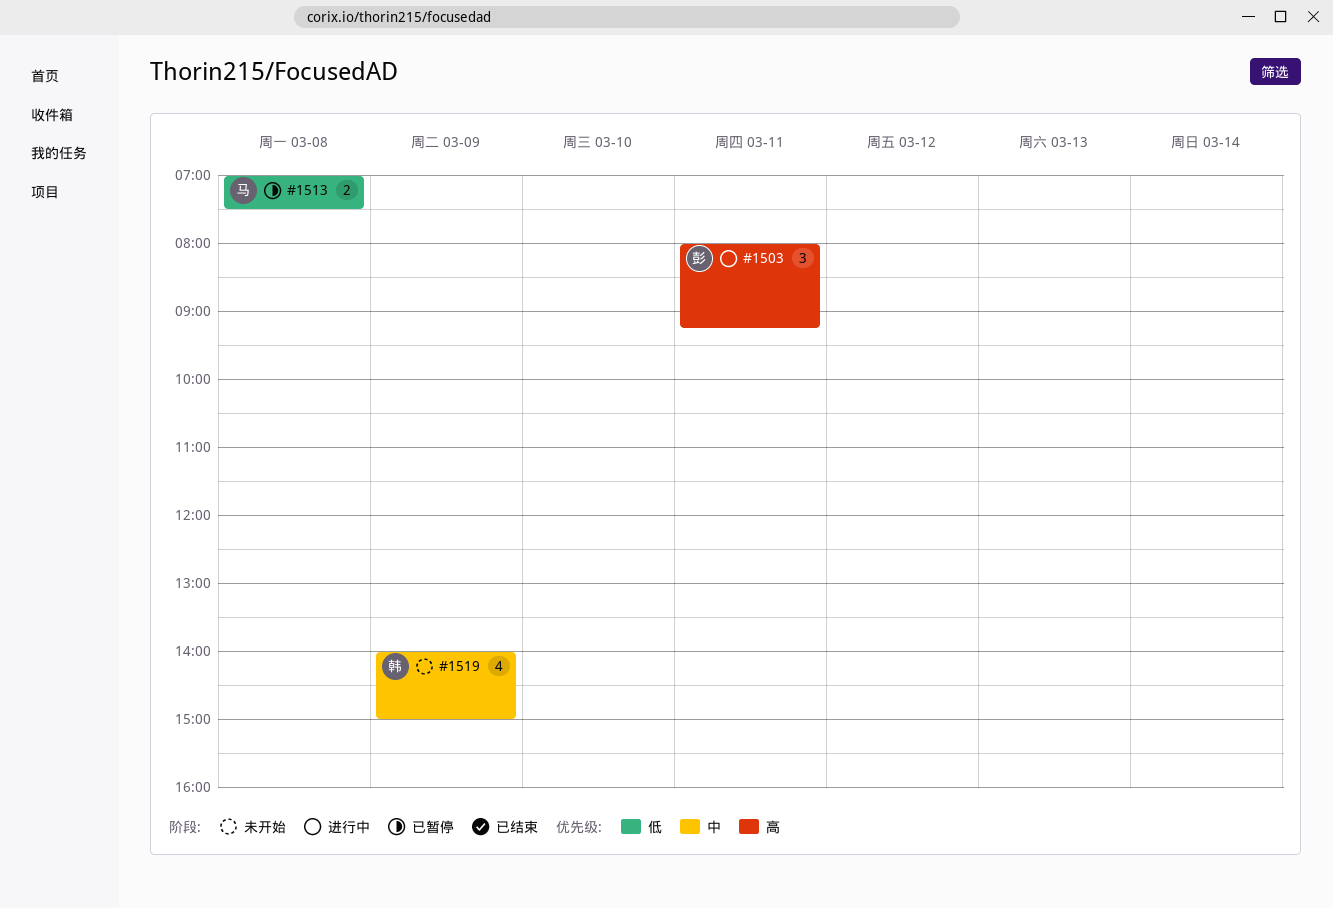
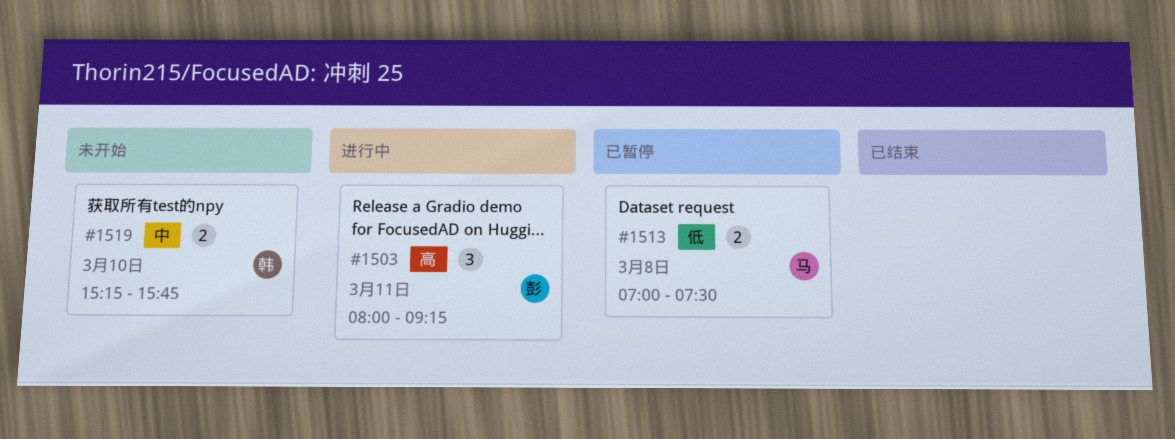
#1519, estimate: 4 -> 2
#1519, day: Mar 9 -> Mar 10
#1519, begins: 14:00 -> 15:15
#1519, ends: 15:00 -> 15:45

